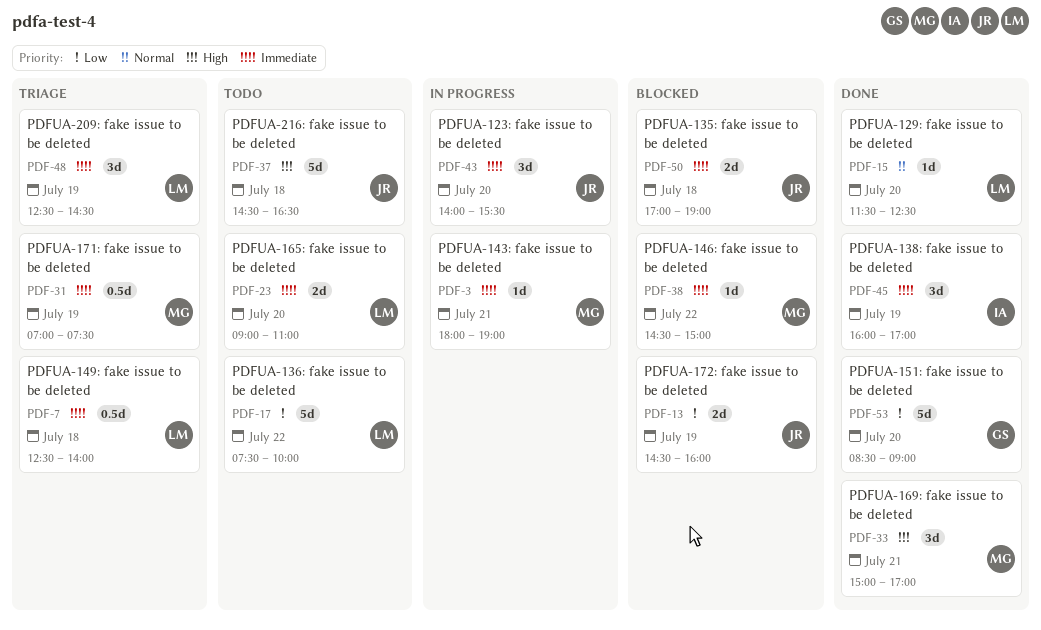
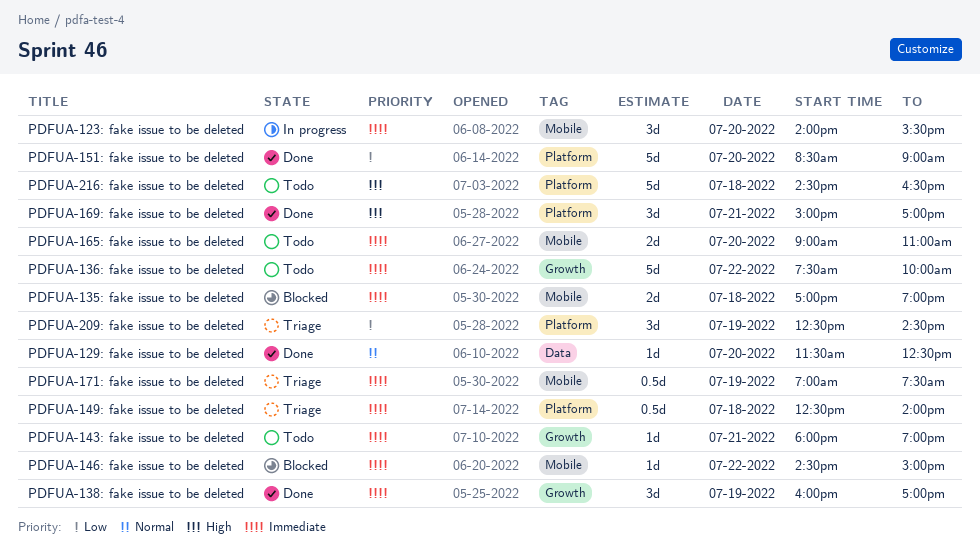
PDFUA-136: fake issue to be deleted, priority: Low -> Immediate
PDFUA-143: fake issue to be deleted, status: In progress -> Todo
PDFUA-172: fake issue to be deleted: present -> none
PDFUA-209: fake issue to be deleted, priority: Immediate -> Low

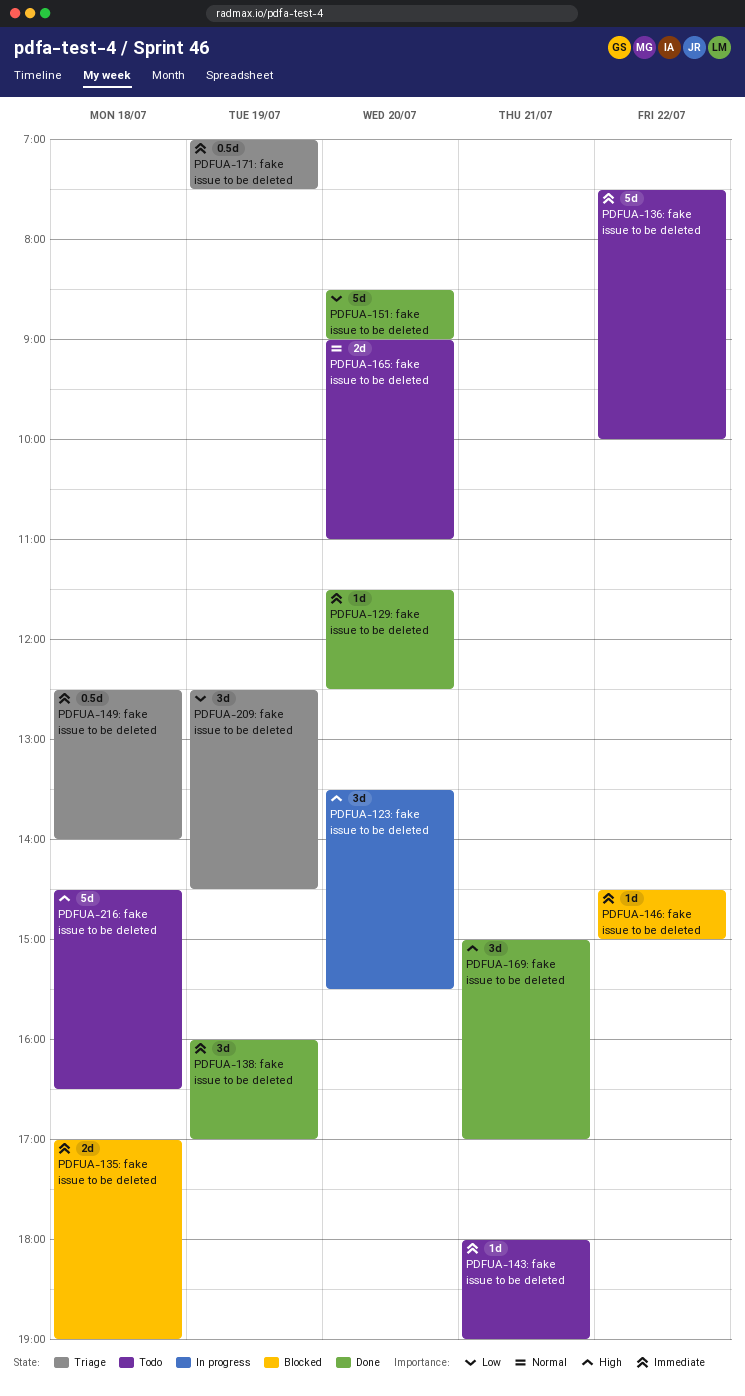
PDFUA-123: fake issue to be deleted, priority: Immediate -> High
PDFUA-123: fake issue to be deleted, begins: 14:00 -> 13:30
PDFUA-129: fake issue to be deleted, priority: Normal -> Immediate
PDFUA-165: fake issue to be deleted, priority: Immediate -> Normal

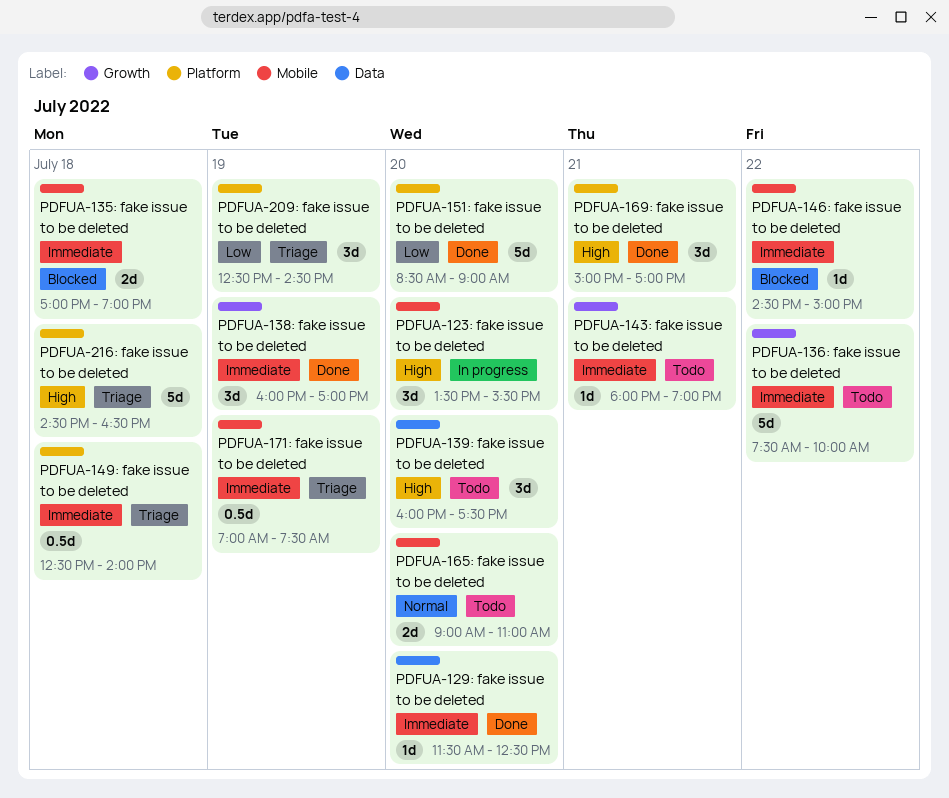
PDFUA-139: fake issue to be deleted: none -> present
PDFUA-216: fake issue to be deleted, status: Todo -> Triage

